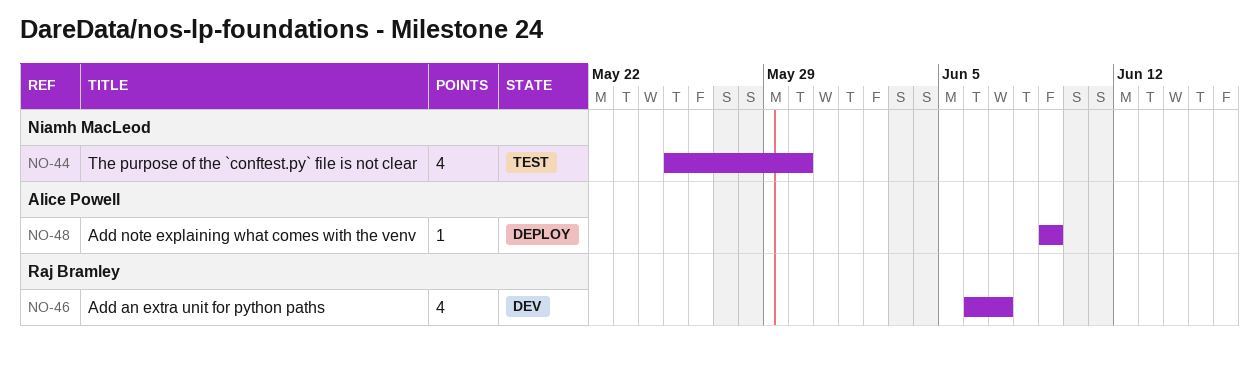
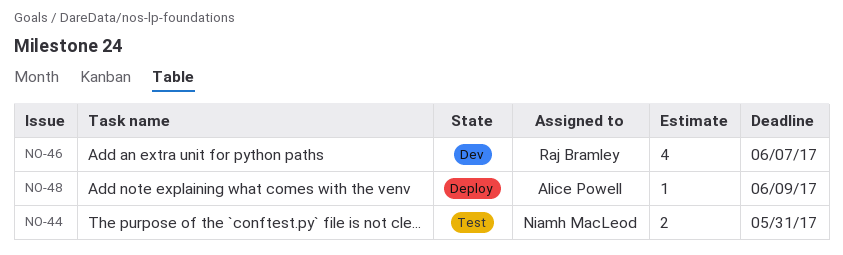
NO-44, estimate: 4 -> 2
NO-44, due: May 30 -> May 31

